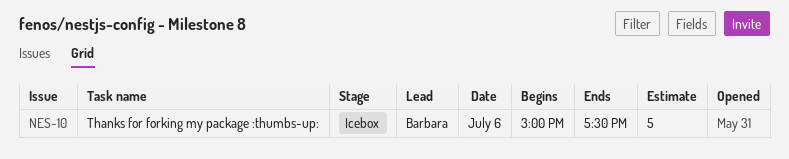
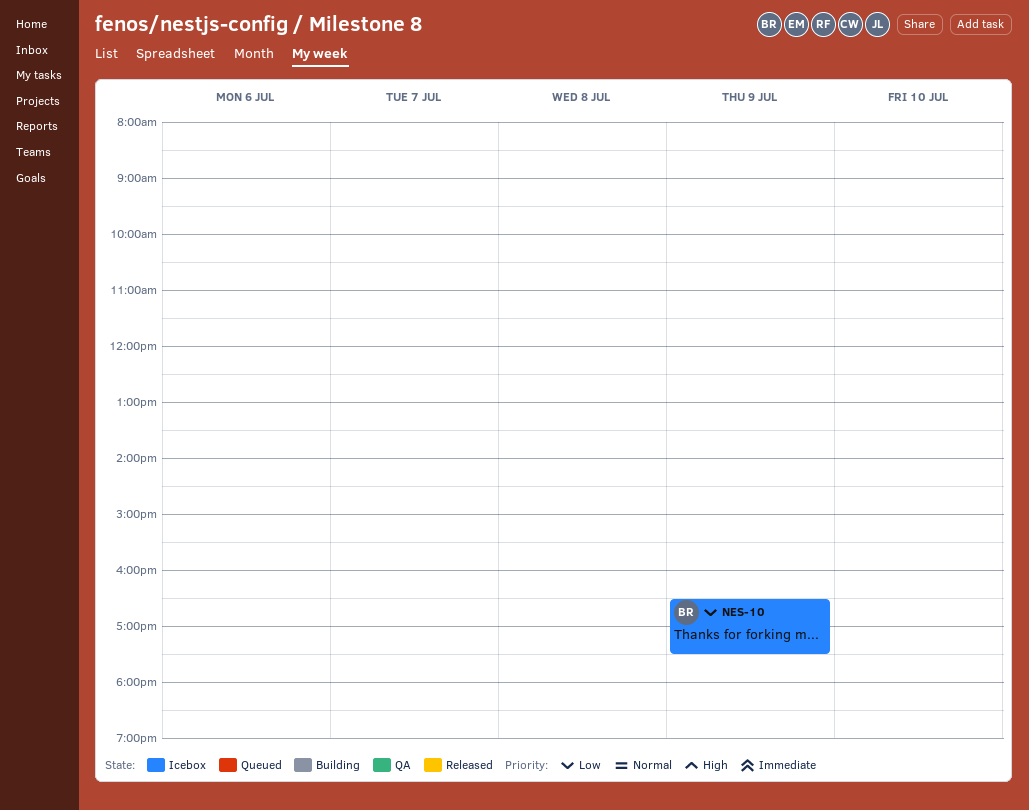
NES-10, day: Jul 6 -> Jul 9
NES-10, begins: 15:00 -> 16:30

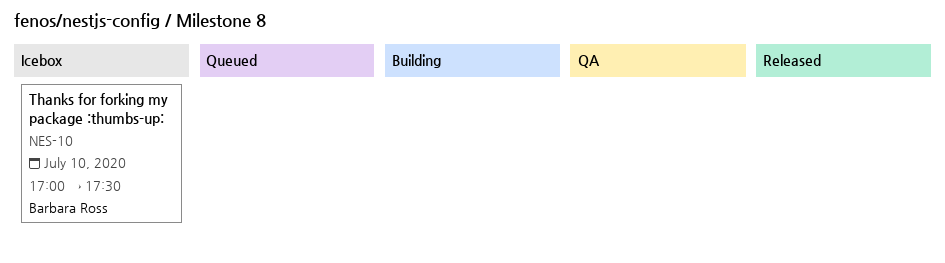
NES-10, day: Jul 9 -> Jul 10
NES-10, begins: 16:30 -> 17:00

